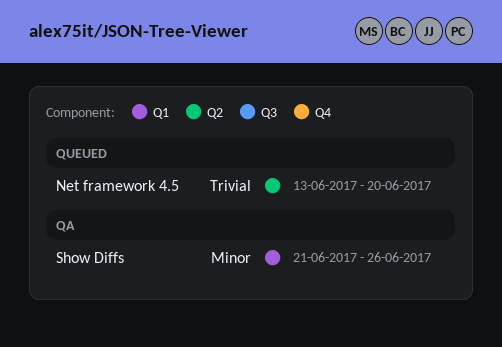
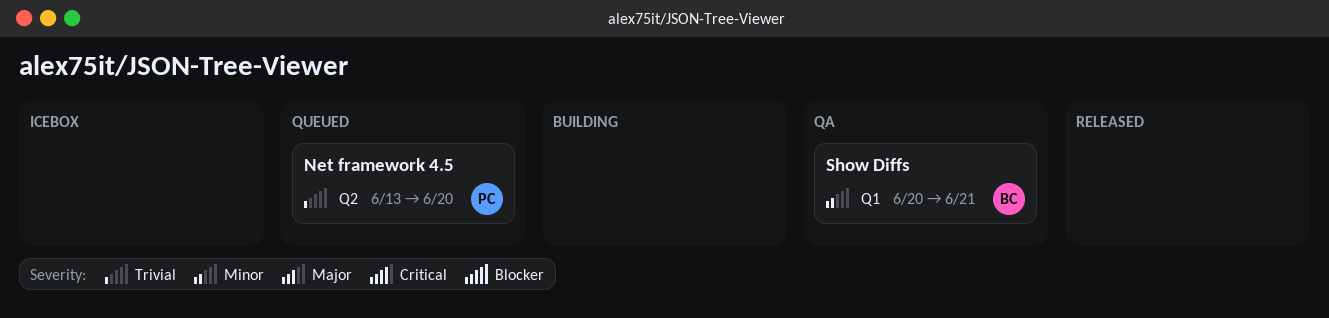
Show Diffs, start: Jun 21 -> Jun 20
Show Diffs, due: Jun 26 -> Jun 21

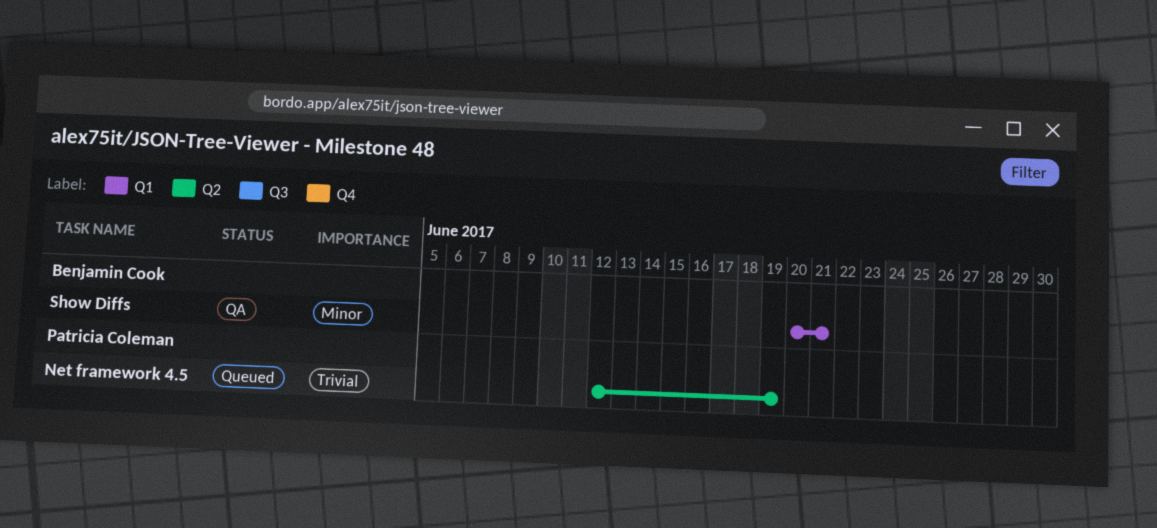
Net framework 4.5, start: Jun 13 -> Jun 12
Net framework 4.5, due: Jun 20 -> Jun 19

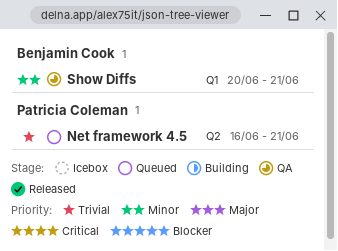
Net framework 4.5, start: Jun 12 -> Jun 16
Net framework 4.5, due: Jun 19 -> Jun 21

